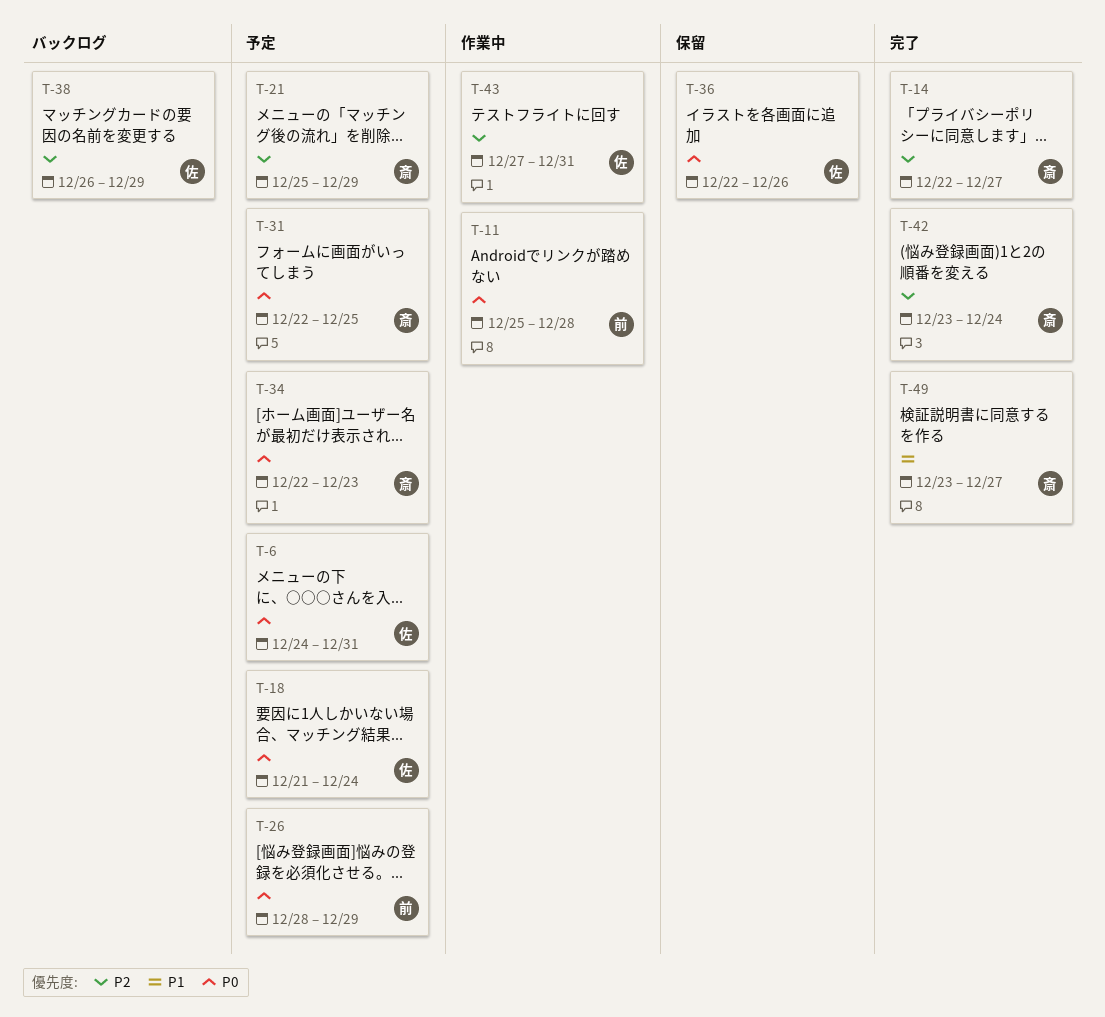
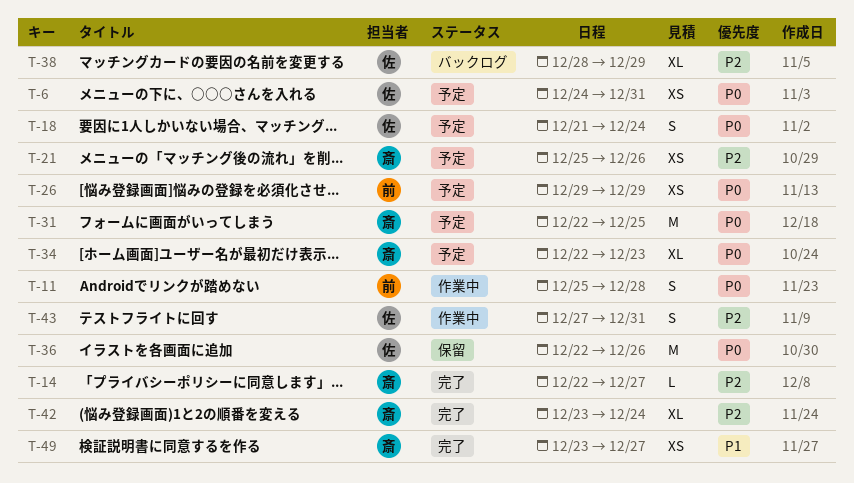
T-21, due: Dec 29 -> Dec 26
T-26, start: Dec 28 -> Dec 29
T-38, start: Dec 26 -> Dec 28

